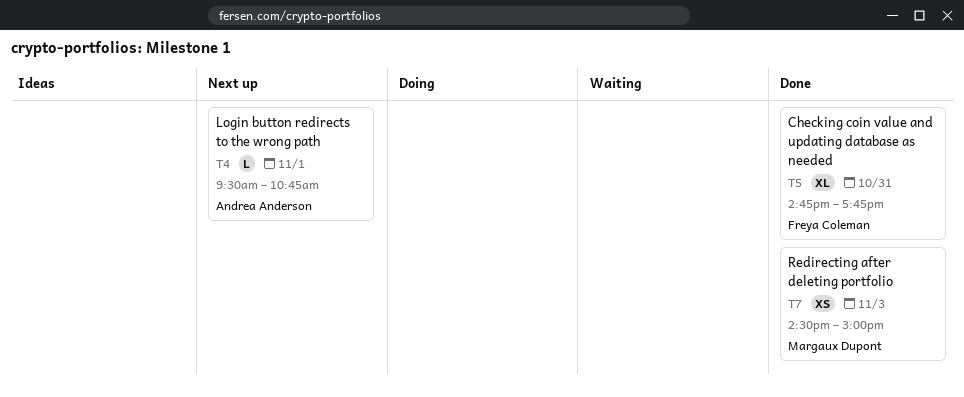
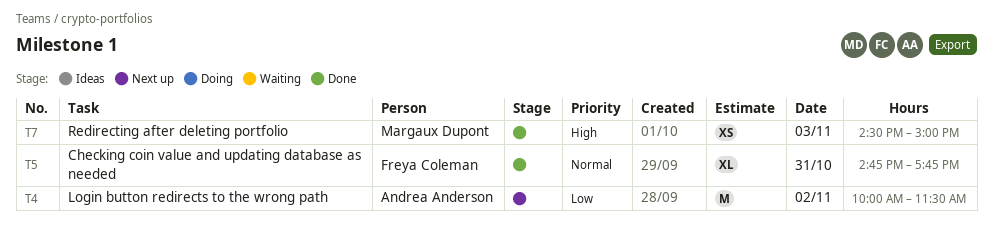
T4, estimate: L -> M
T4, day: Nov 1 -> Nov 2
T4, begins: 09:30 -> 10:00
T4, ends: 10:45 -> 11:30

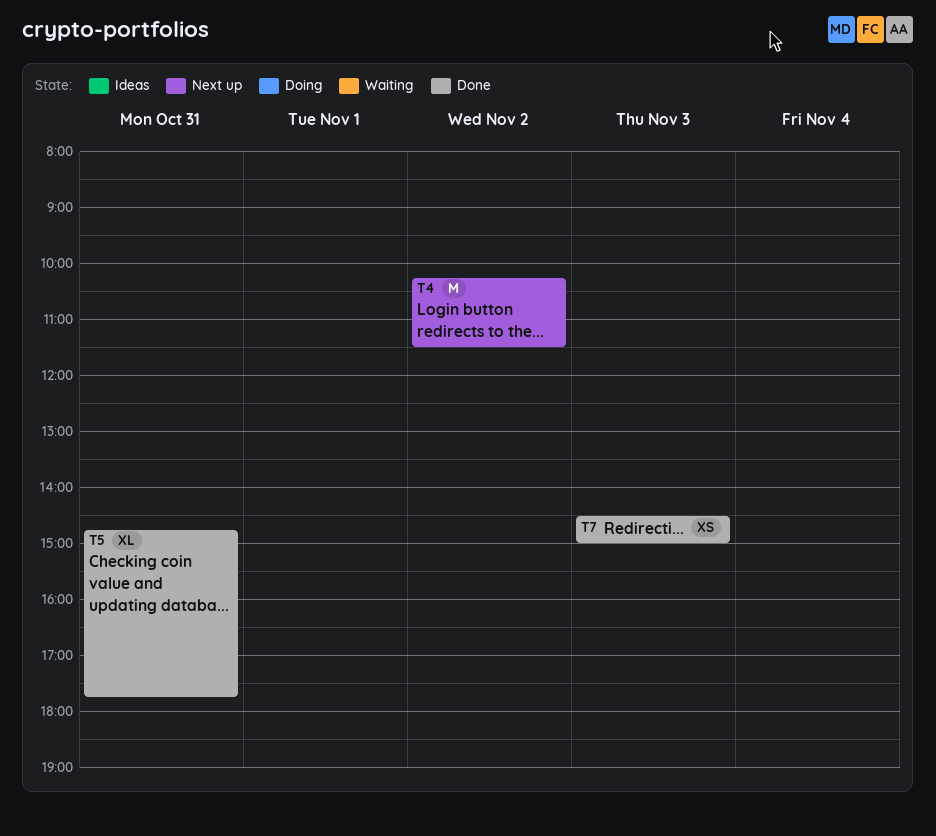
T4, begins: 10:00 -> 10:15

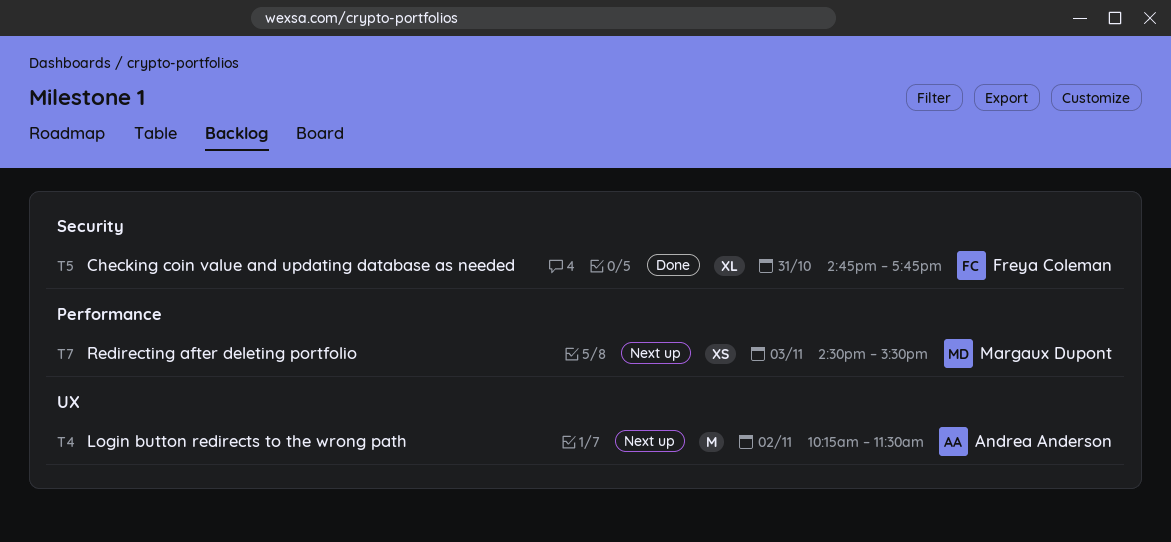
T7, status: Done -> Next up
T7, ends: 15:00 -> 15:30

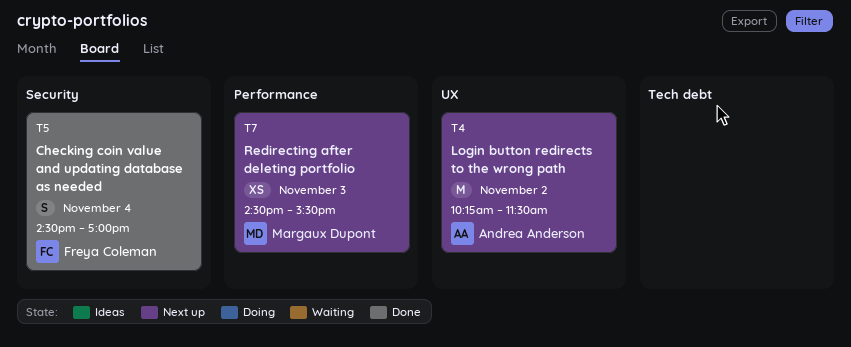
T5, estimate: XL -> S
T5, day: Oct 31 -> Nov 4
T5, begins: 14:45 -> 14:30
T5, ends: 17:45 -> 17:00

